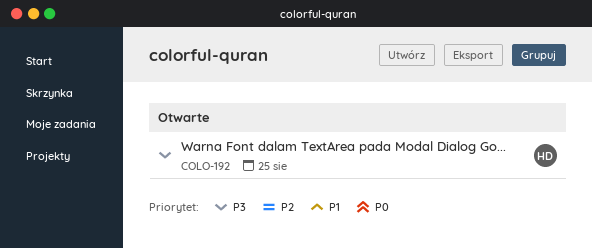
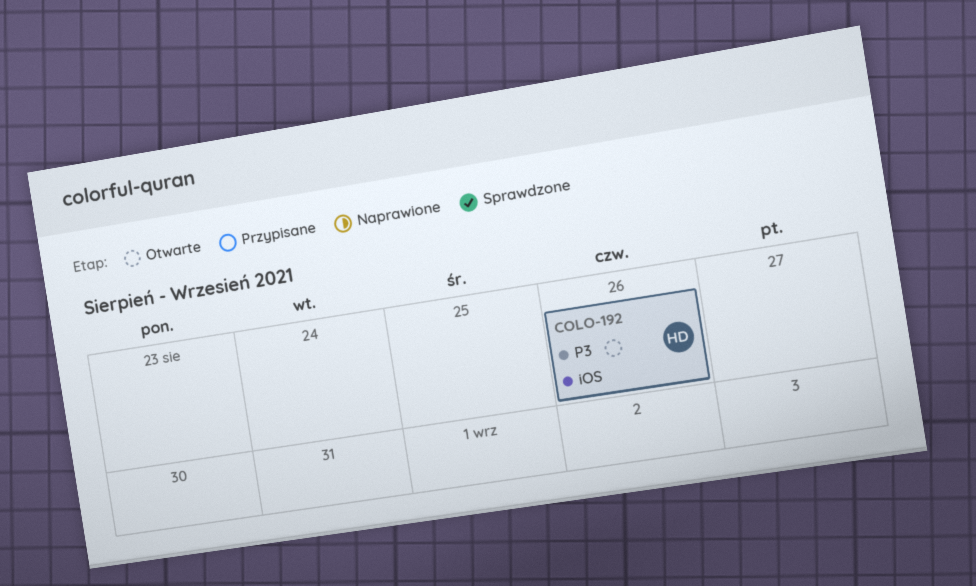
COLO-192, due: Aug 25 -> Aug 26

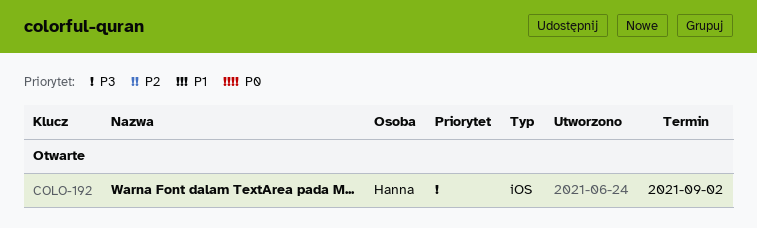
COLO-192, due: Aug 26 -> Sep 2

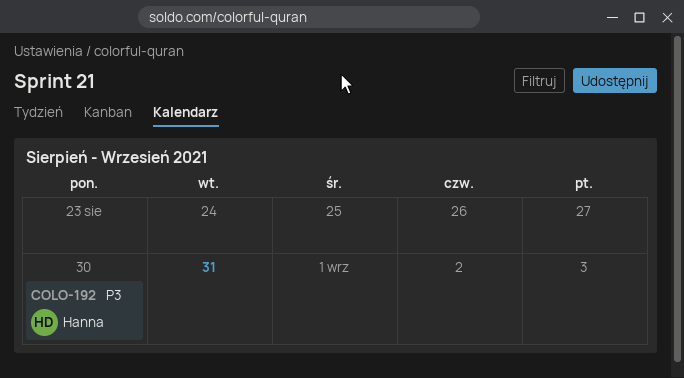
COLO-192, due: Sep 2 -> Aug 30

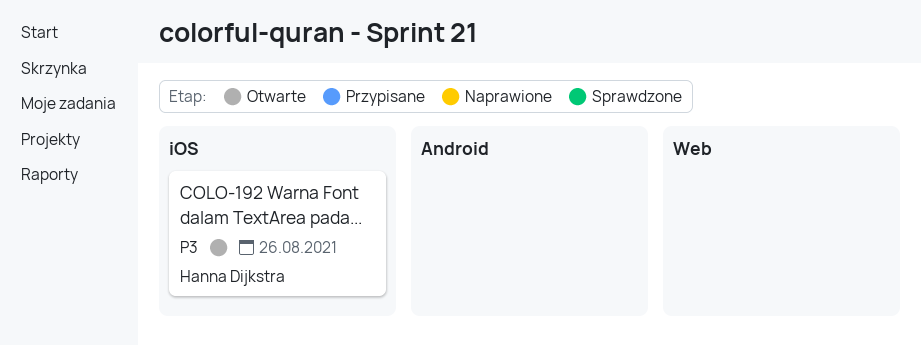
COLO-192, due: Aug 30 -> Aug 26

